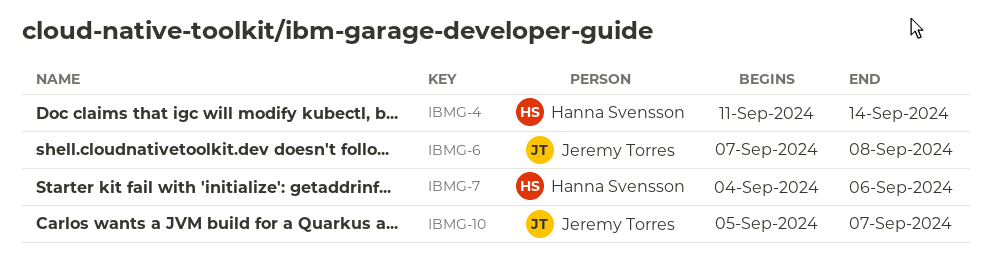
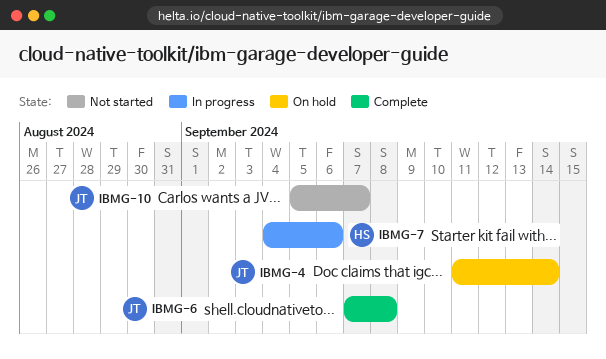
IBMG-4, owner: Hanna Svensson -> Jeremy Torres

